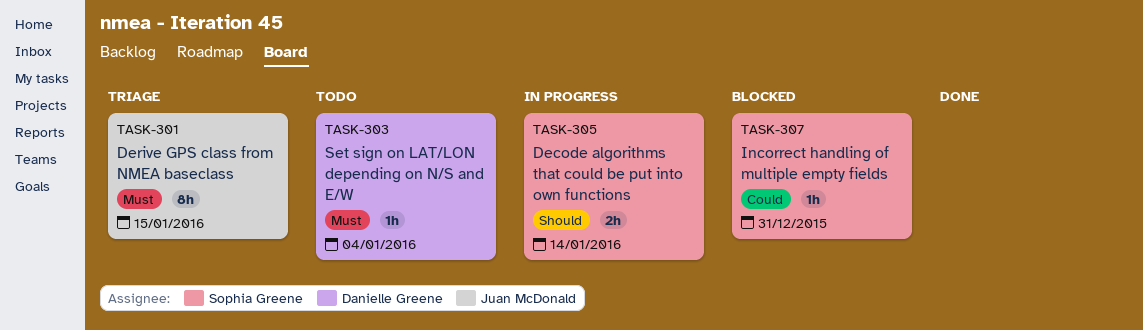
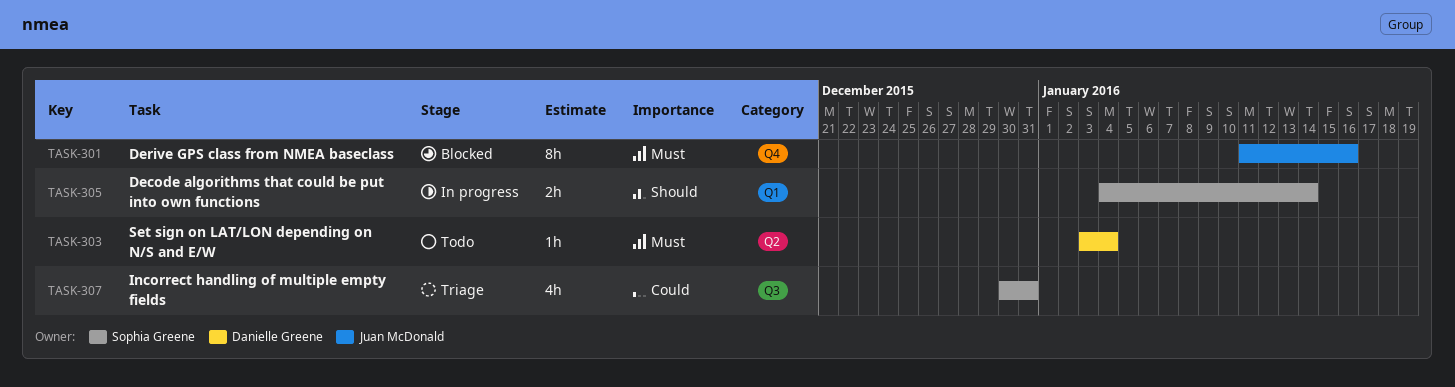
TASK-301, status: Triage -> Blocked
TASK-301, due: Jan 15 -> Jan 16
TASK-307, status: Blocked -> Triage
TASK-307, estimate: 1h -> 4h

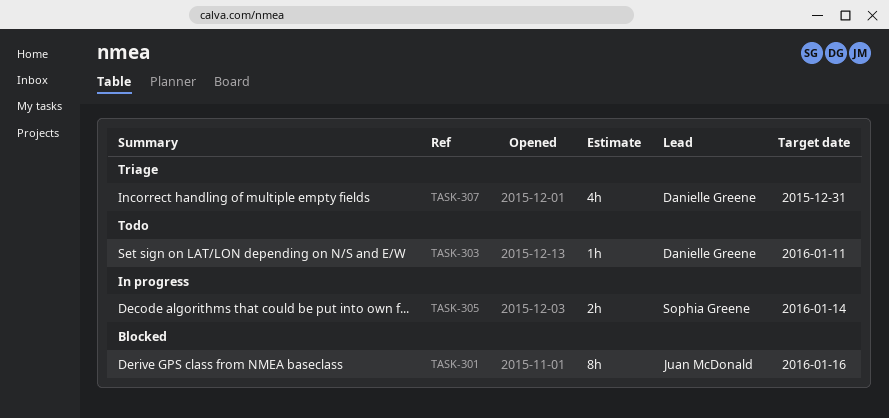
TASK-303, due: Jan 4 -> Jan 11
TASK-307, owner: Sophia Greene -> Danielle Greene

